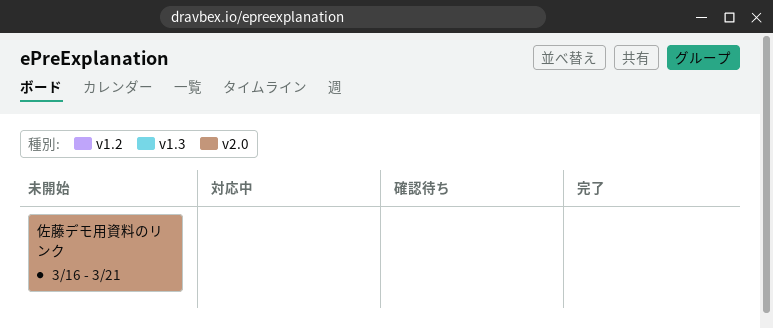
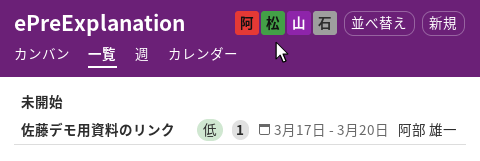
佐藤デモ用資料のリンク, start: Mar 16 -> Mar 17
佐藤デモ用資料のリンク, due: Mar 21 -> Mar 20

